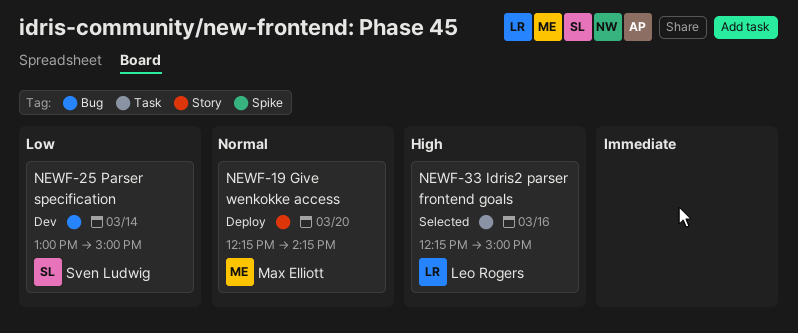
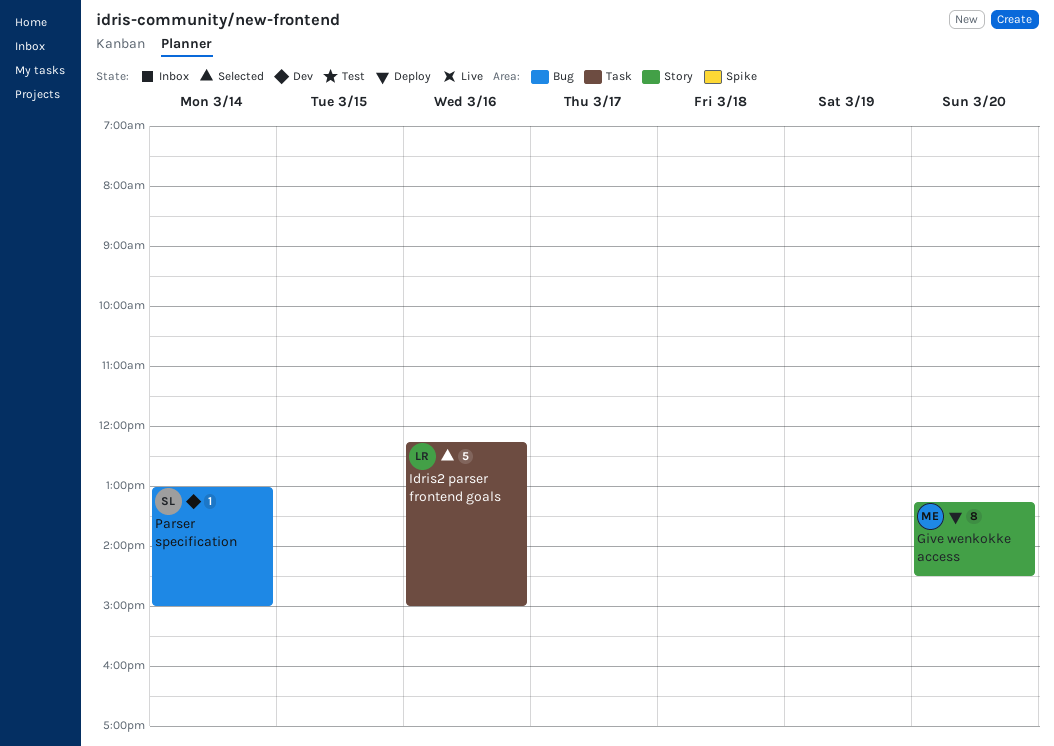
Give wenkokke access, begins: 12:15 -> 13:15
Give wenkokke access, ends: 14:15 -> 14:30

